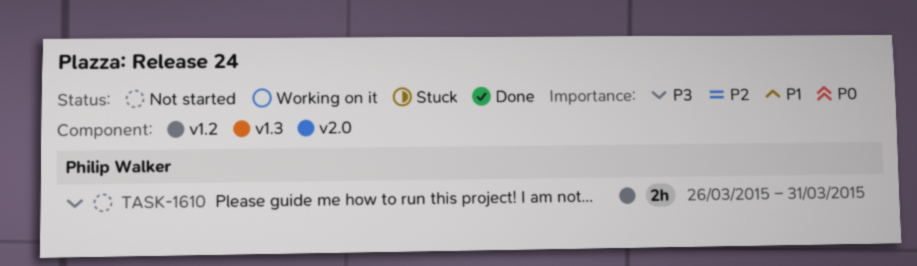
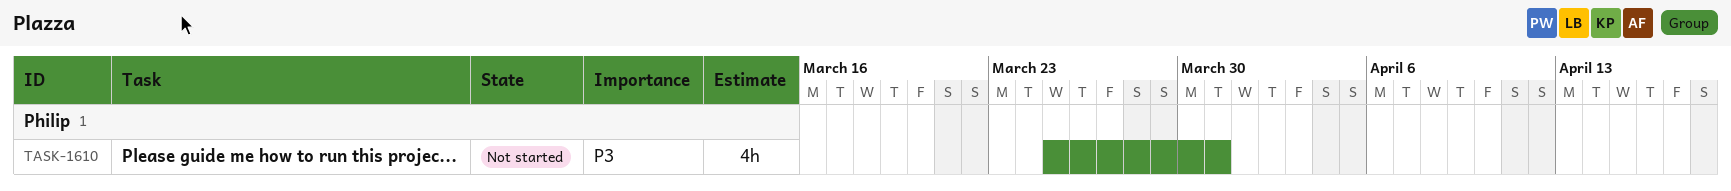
TASK-1610, estimate: 2h -> 4h
TASK-1610, start: Mar 26 -> Mar 25

